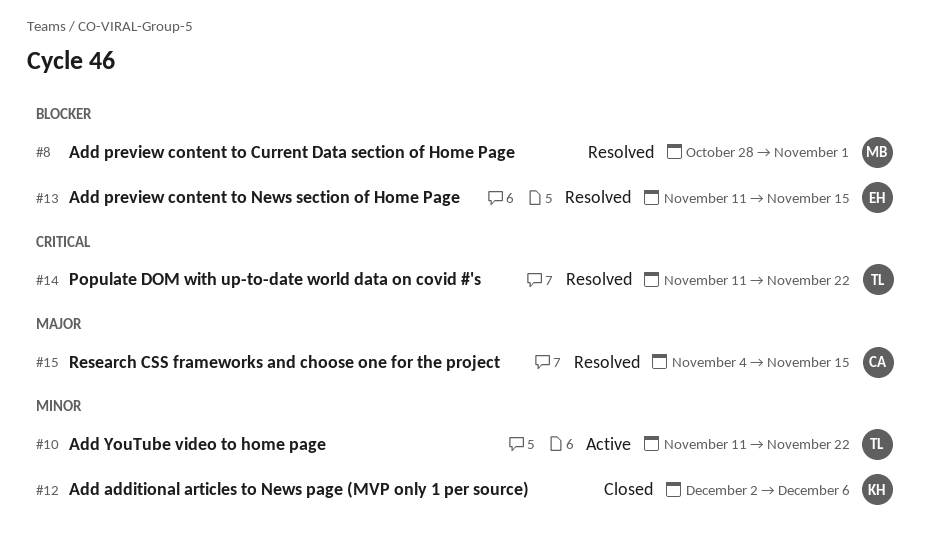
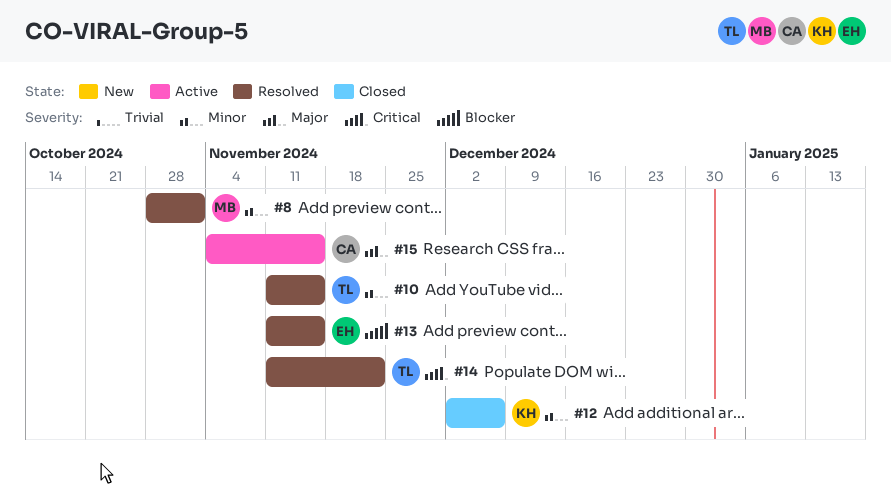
#8, priority: Blocker -> Minor
#10, status: Active -> Resolved
#10, due: Nov 22 -> Nov 15
#15, status: Resolved -> Active

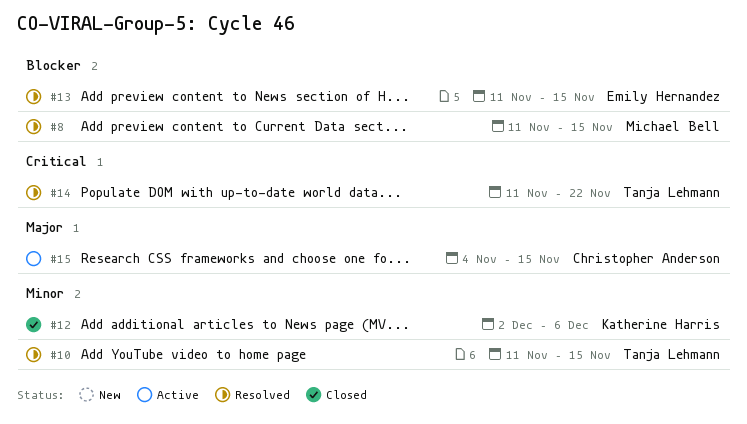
#8, priority: Minor -> Blocker
#8, start: Oct 28 -> Nov 11
#8, due: Nov 1 -> Nov 15

